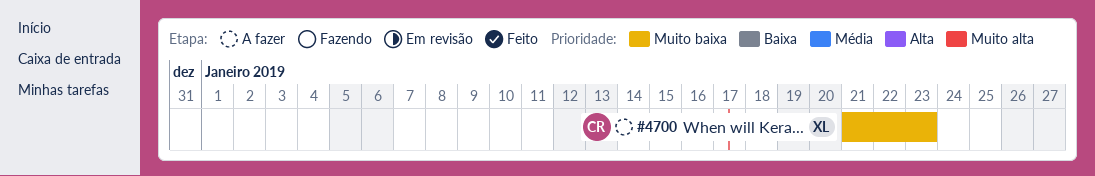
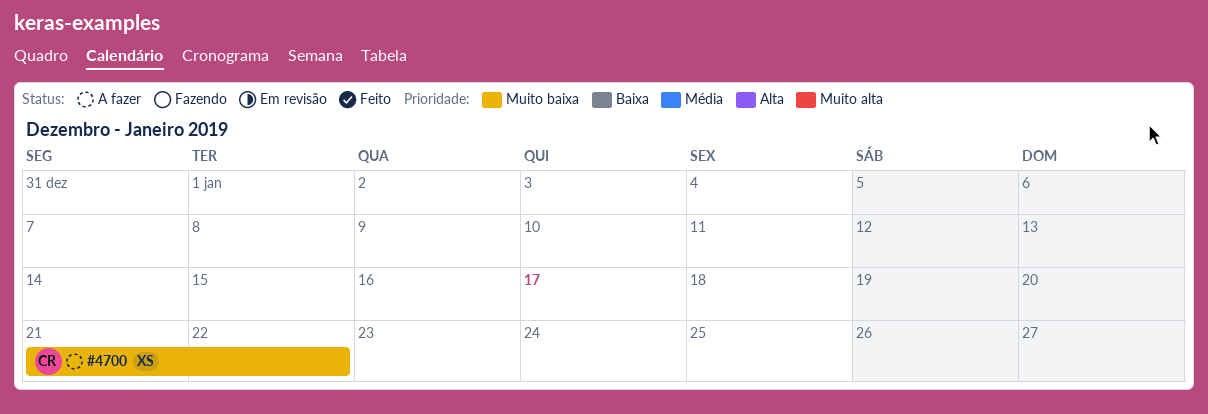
#4700, estimate: XL -> XS
#4700, due: Jan 23 -> Jan 22

